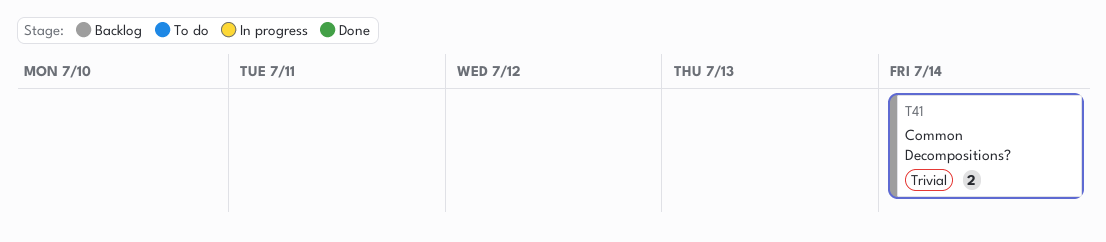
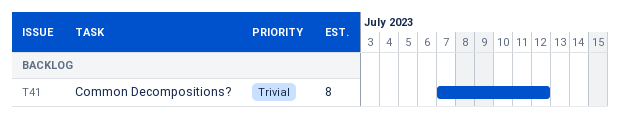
T41, estimate: 2 -> 8
T41, due: Jul 14 -> Jul 12

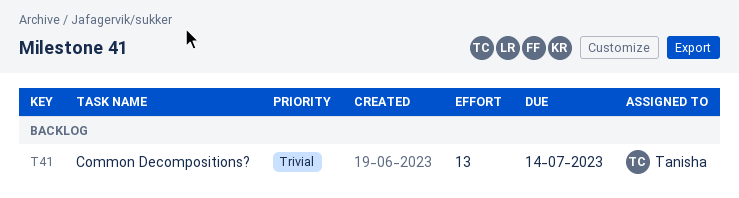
T41, estimate: 8 -> 13
T41, due: Jul 12 -> Jul 14

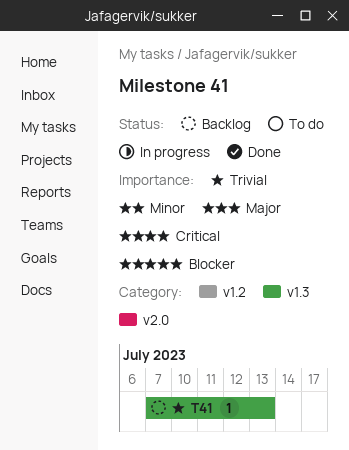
T41, estimate: 13 -> 1
T41, due: Jul 14 -> Jul 13

